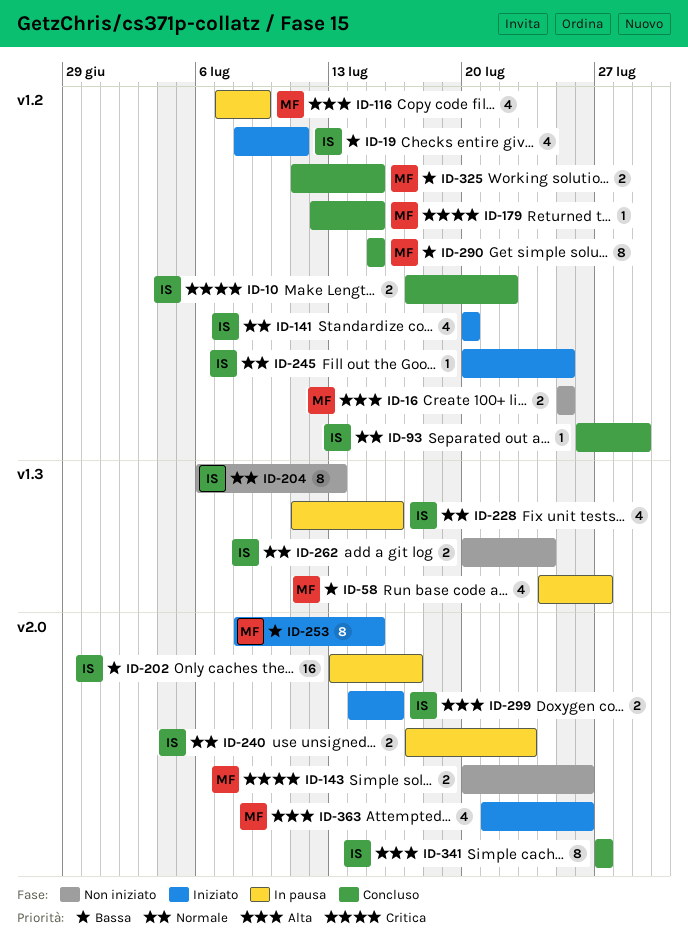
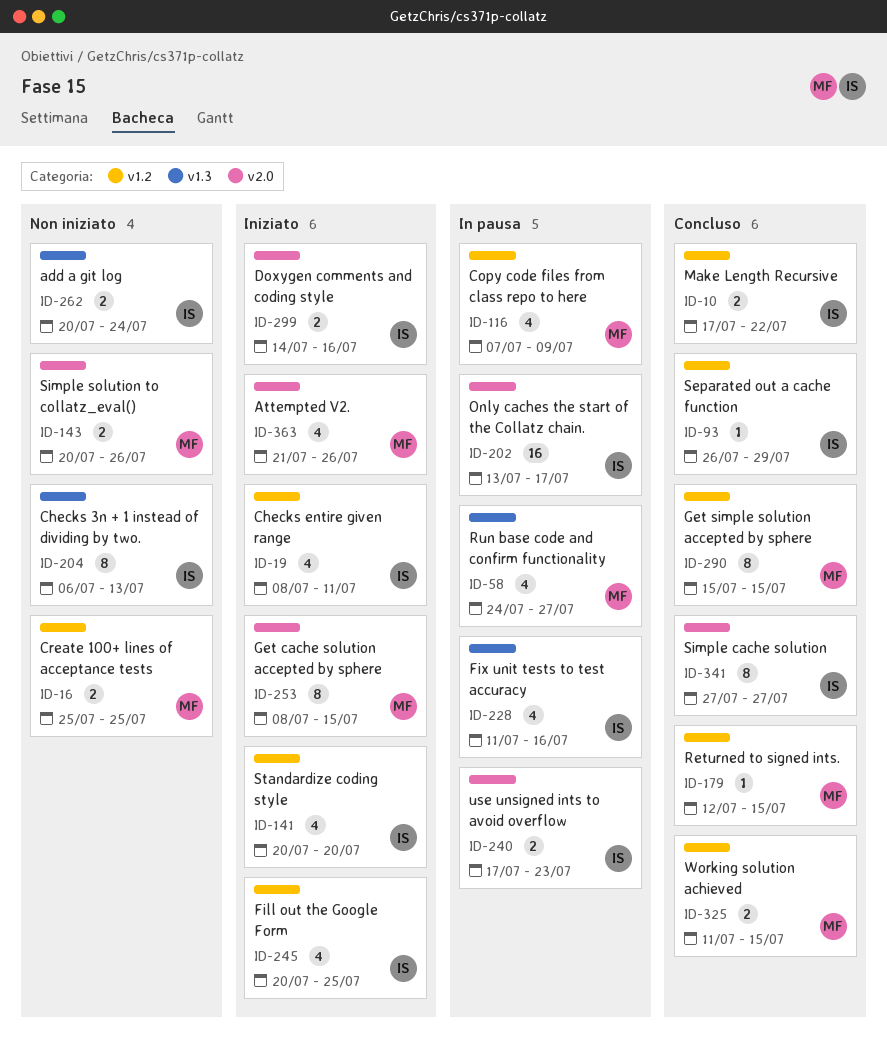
ID-245, estimate: 1 -> 4

